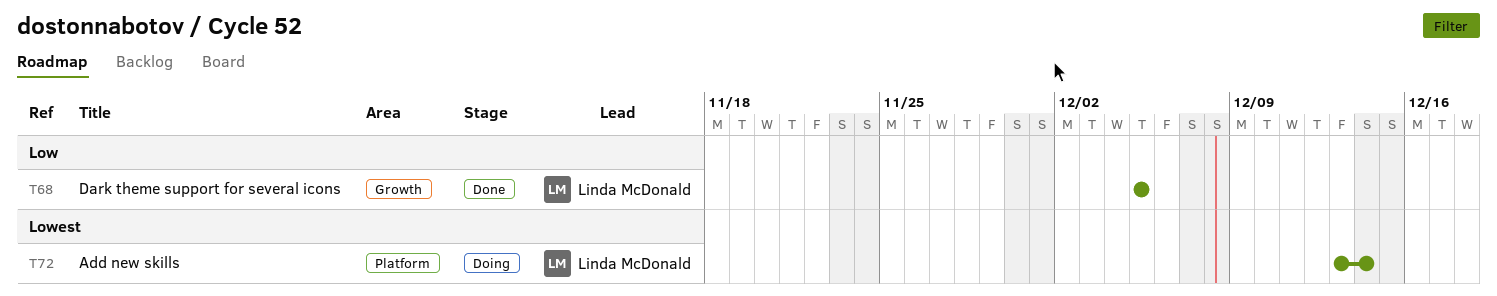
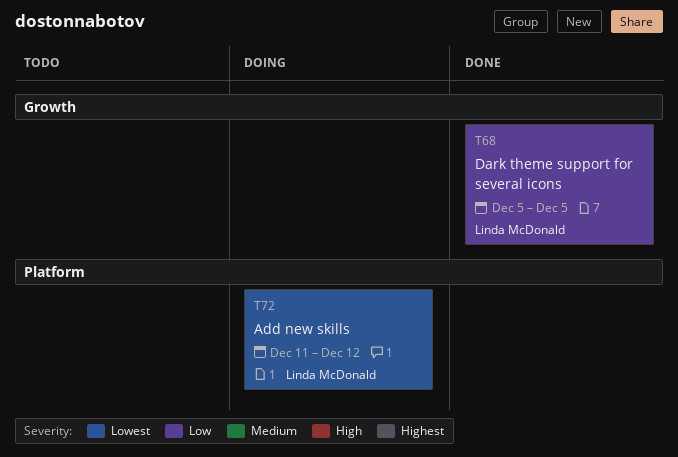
T72, start: Dec 13 -> Dec 11
T72, due: Dec 14 -> Dec 12

